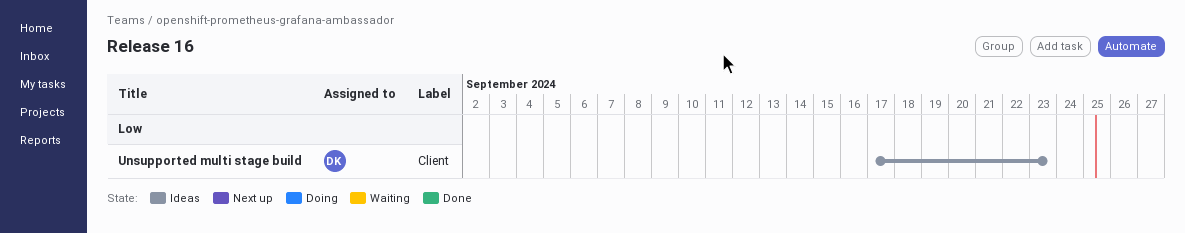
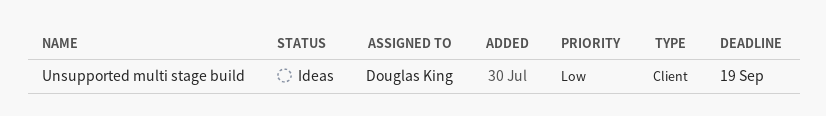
Unsupported multi stage build, due: Sep 23 -> Sep 19

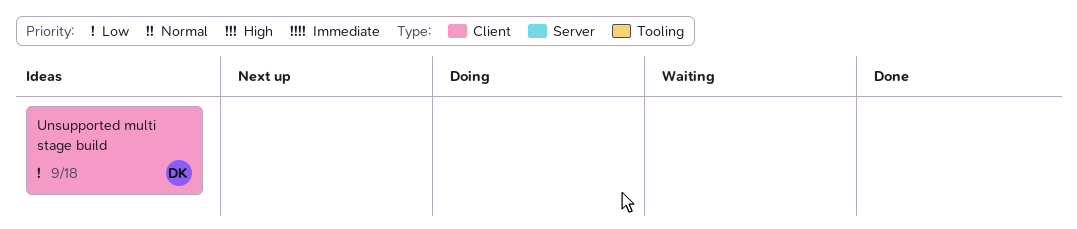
Unsupported multi stage build, due: Sep 19 -> Sep 18

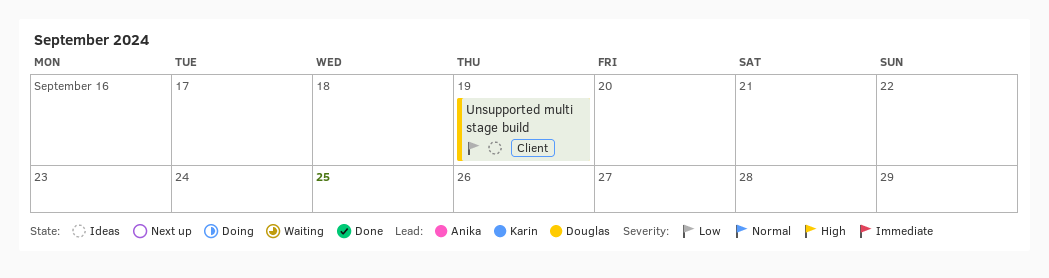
Unsupported multi stage build, due: Sep 18 -> Sep 19

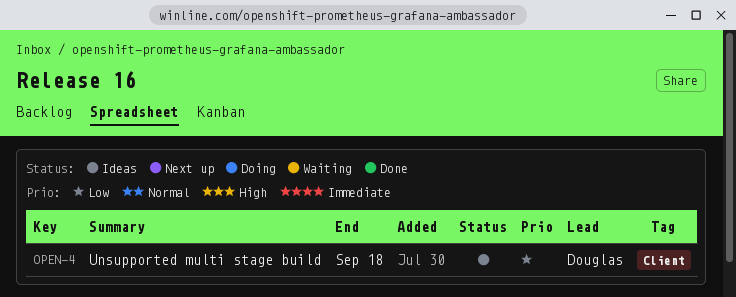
Unsupported multi stage build, due: Sep 19 -> Sep 18

